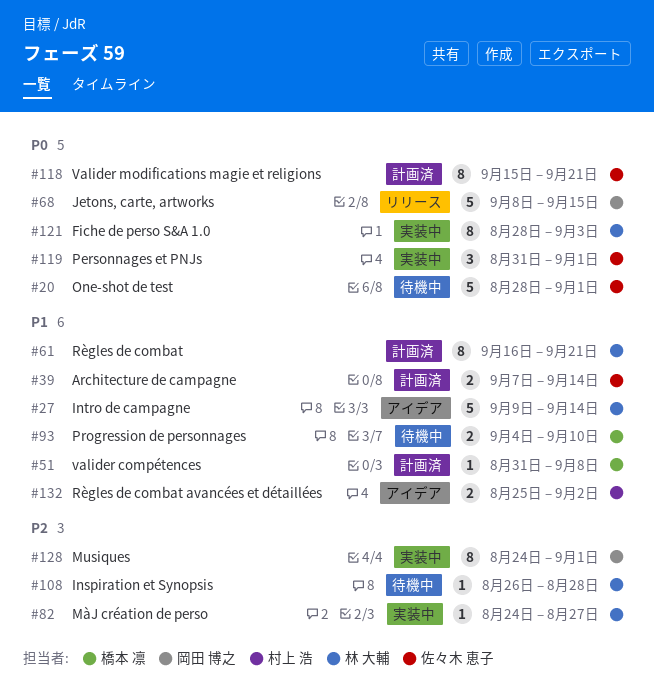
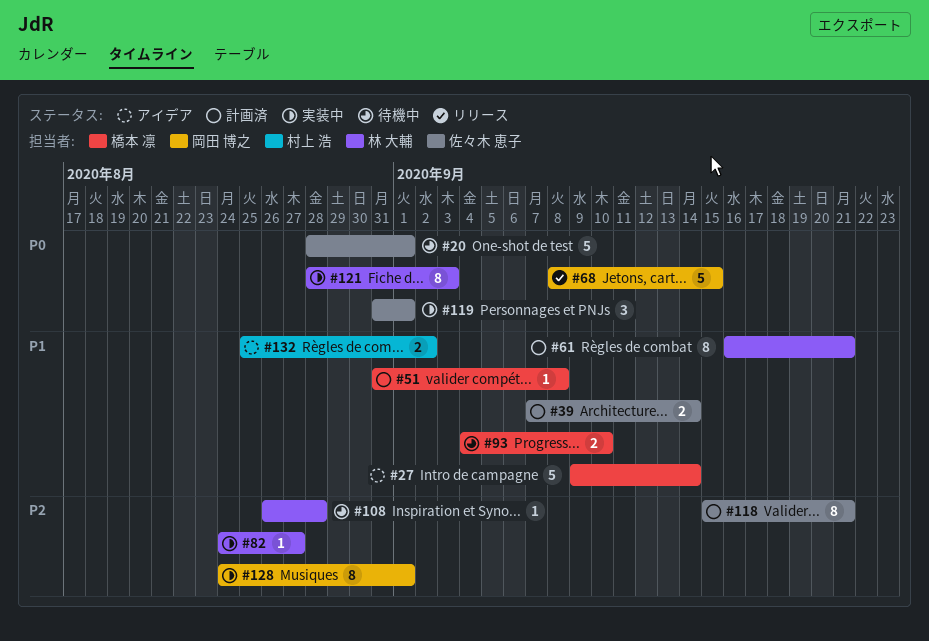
#27, owner: 林 大輔 -> 橋本 凛
#118, priority: P0 -> P2

